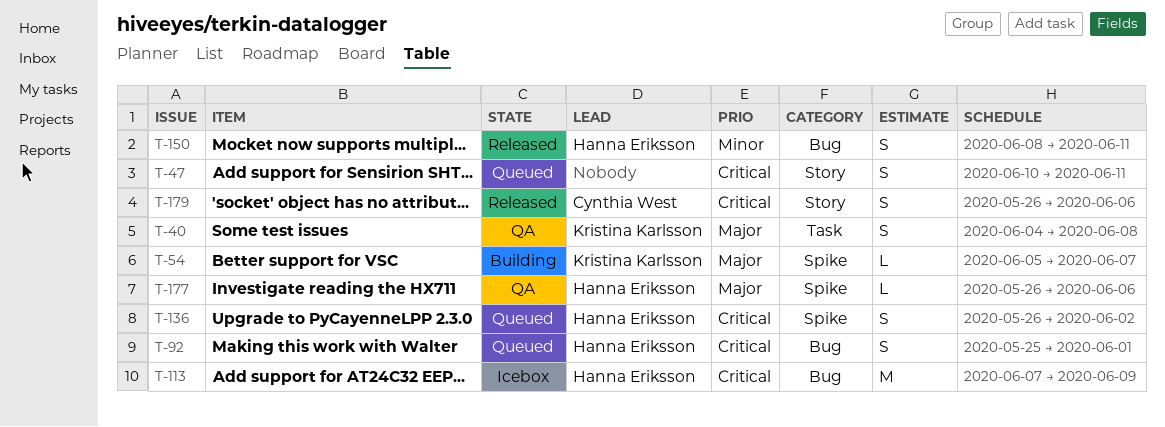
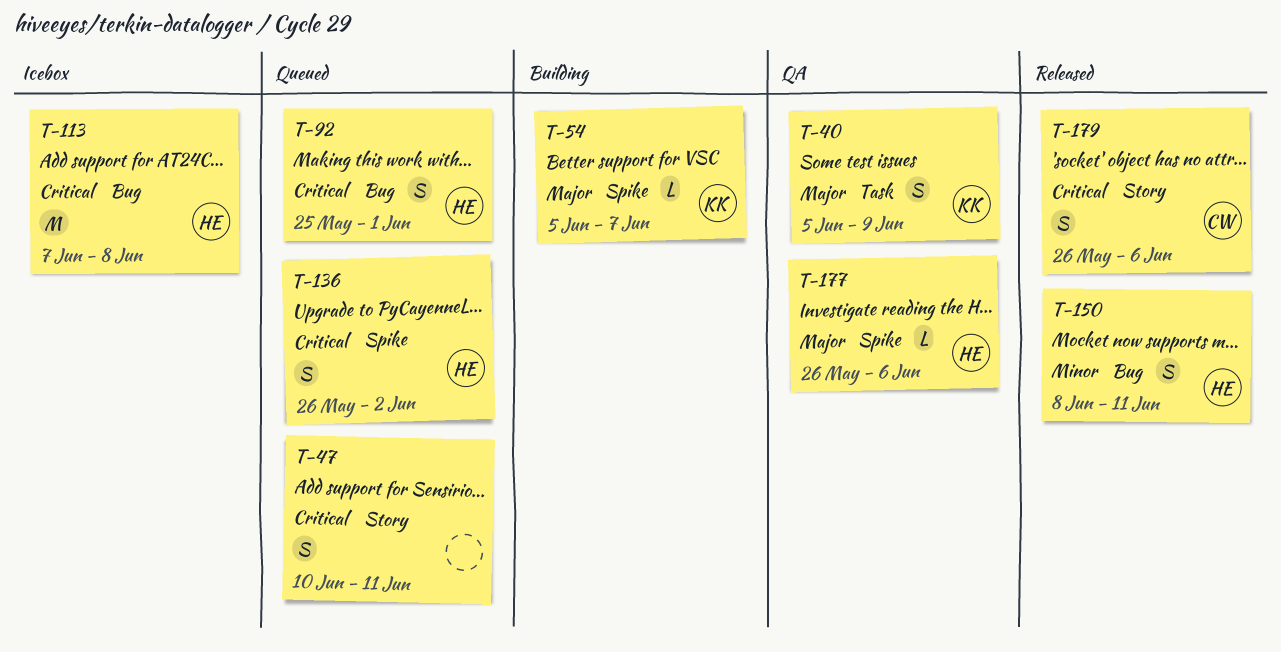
T-40, start: Jun 4 -> Jun 5
T-40, due: Jun 8 -> Jun 9
T-113, due: Jun 9 -> Jun 8

